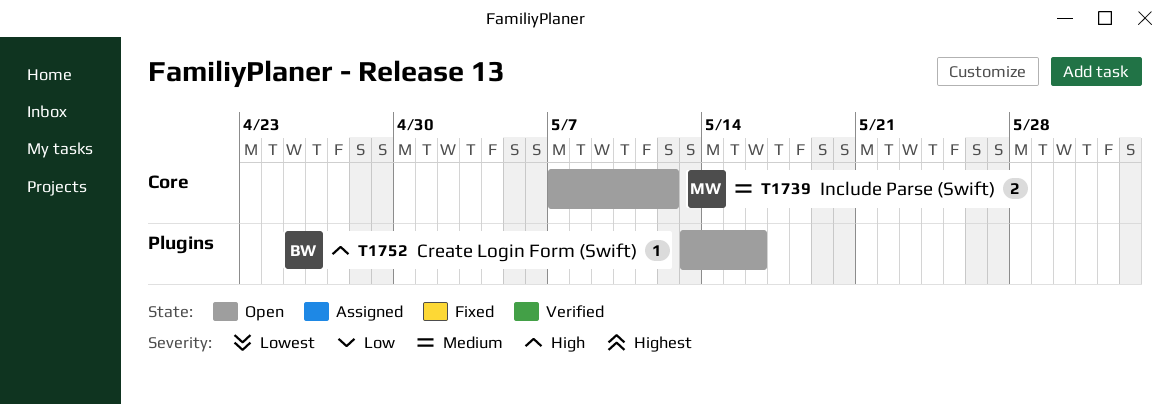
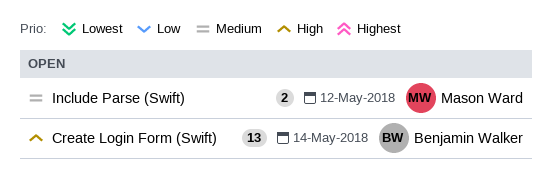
Create Login Form (Swift), estimate: 1 -> 13
Create Login Form (Swift), due: May 16 -> May 14

